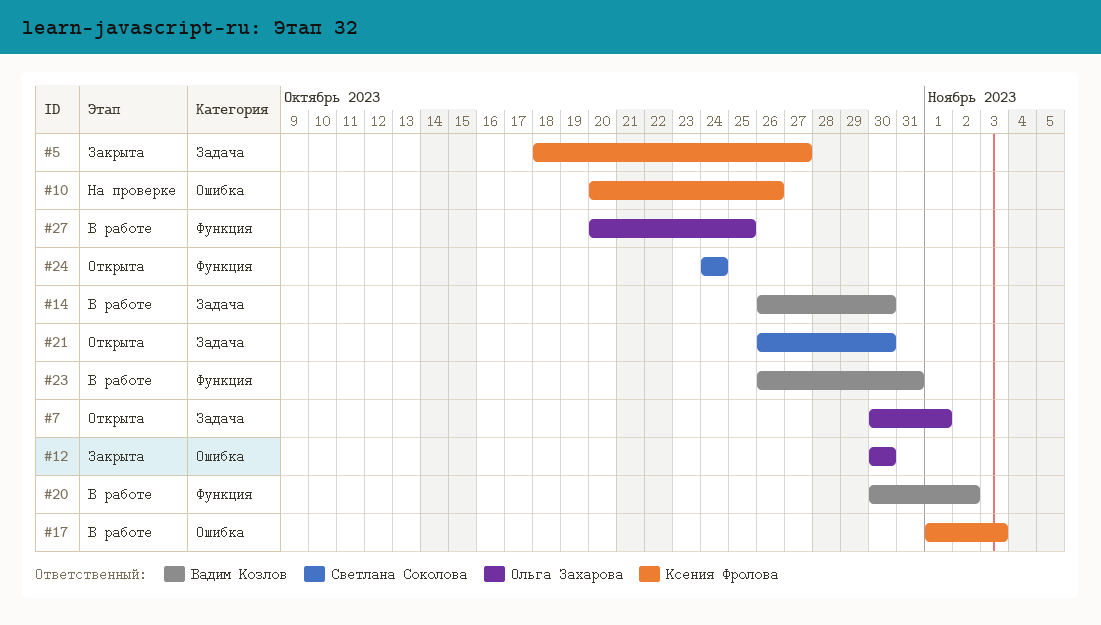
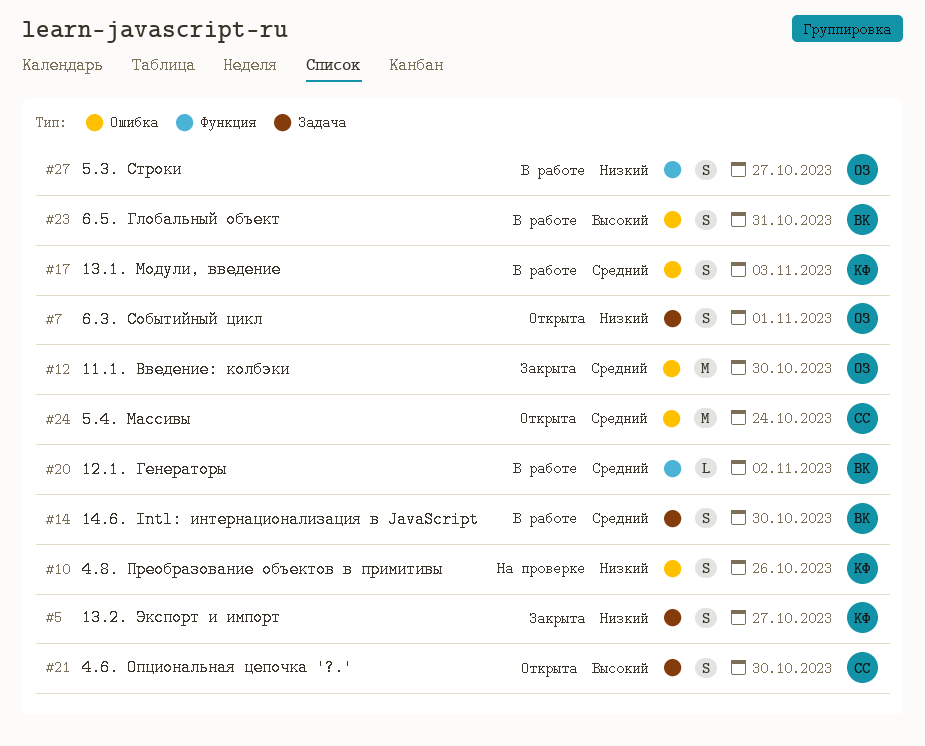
#23, label: Функция -> Ошибка
#24, label: Функция -> Ошибка
#27, due: Oct 25 -> Oct 27

